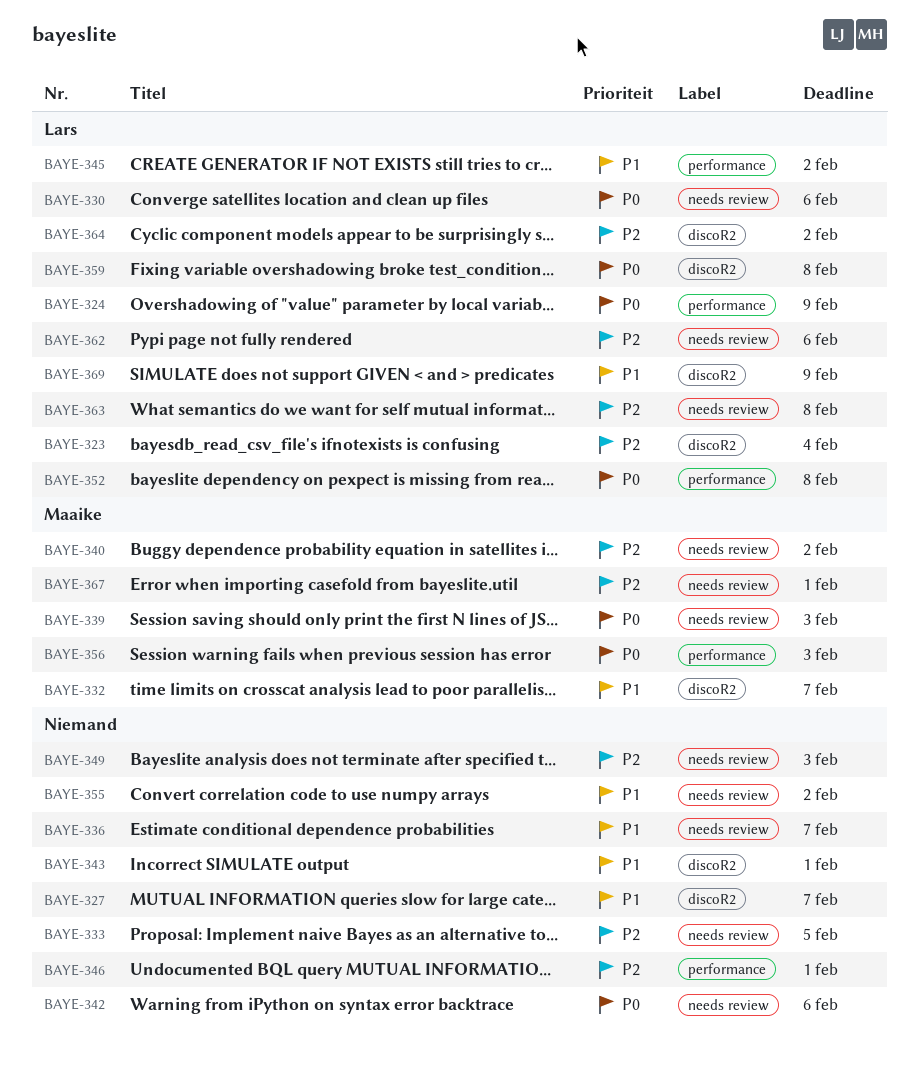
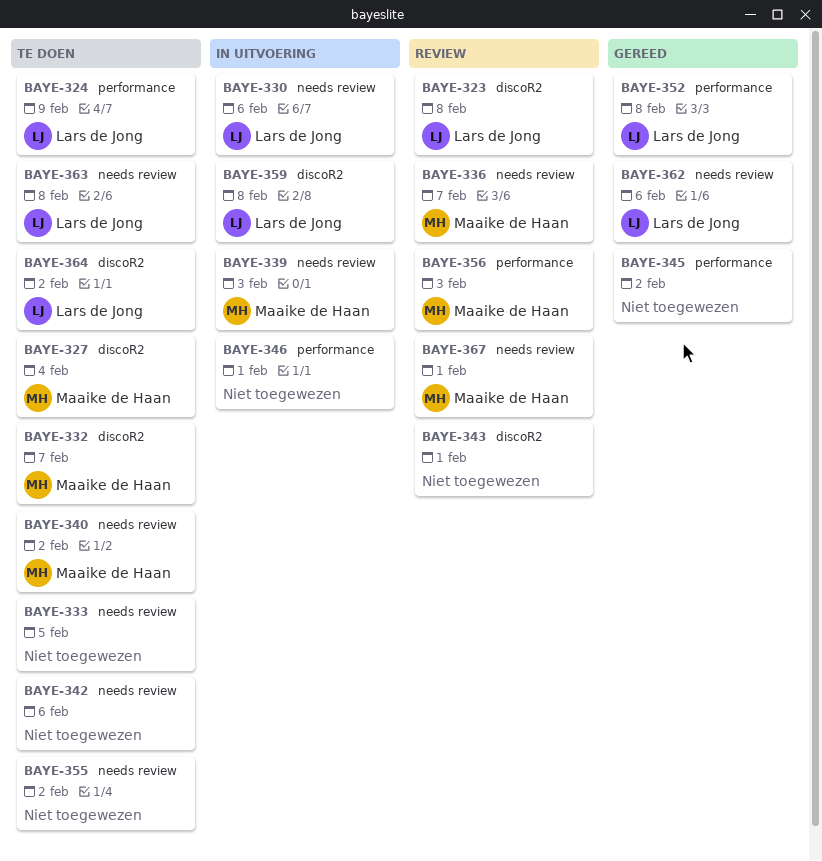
BAYE-323, due: Feb 4 -> Feb 8
BAYE-327, owner: none -> Maaike de Haan
BAYE-327, due: Feb 7 -> Feb 4
BAYE-336, owner: none -> Maaike de Haan
BAYE-345, owner: Lars de Jong -> none
BAYE-349: present -> none
BAYE-369: present -> none

